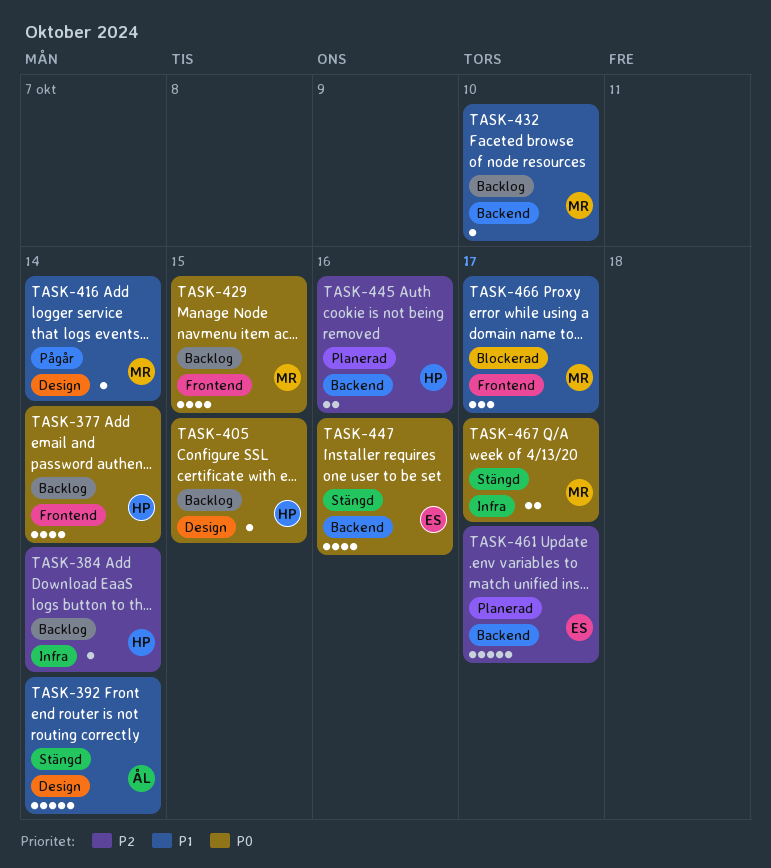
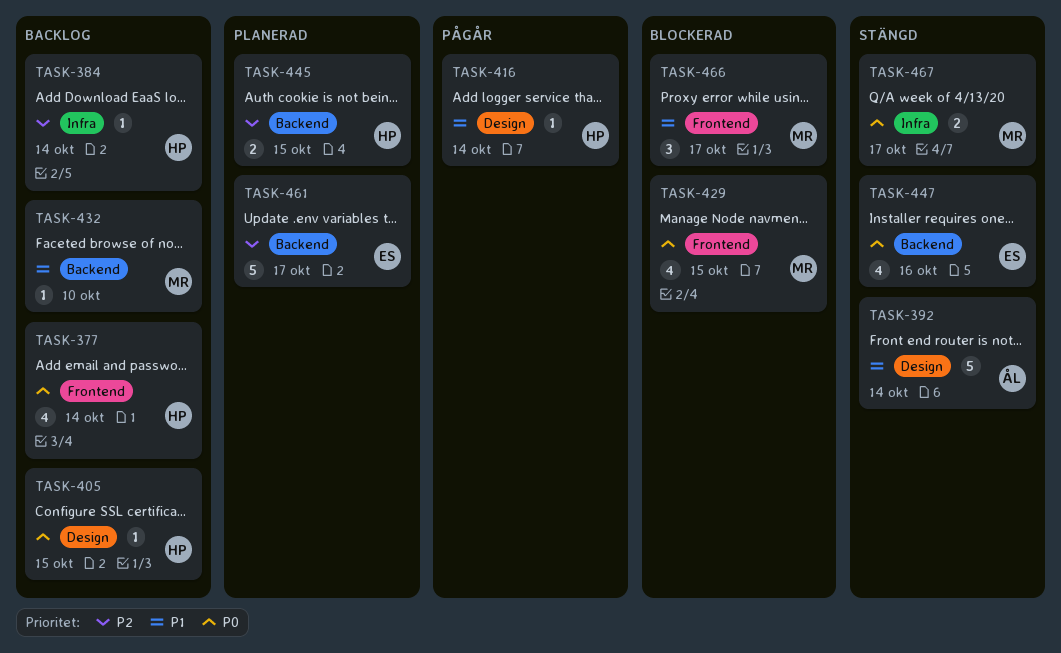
TASK-416, owner: MR -> HP
TASK-429, status: Backlog -> Blockerad
TASK-445, due: Oct 16 -> Oct 15

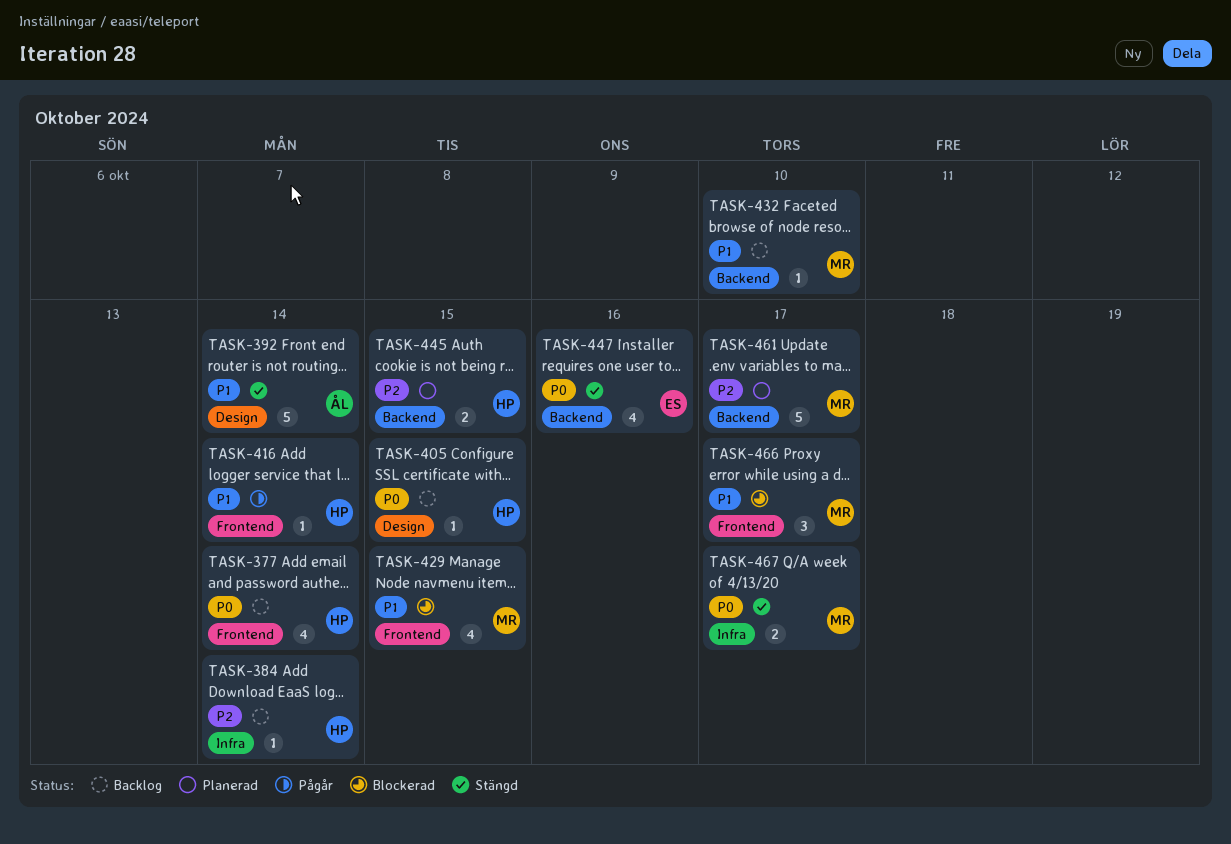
TASK-416, label: Design -> Frontend
TASK-429, priority: P0 -> P1
TASK-461, owner: ES -> MR

